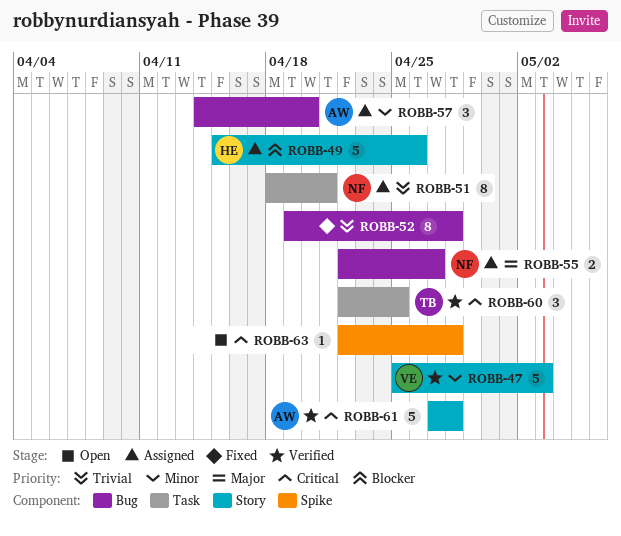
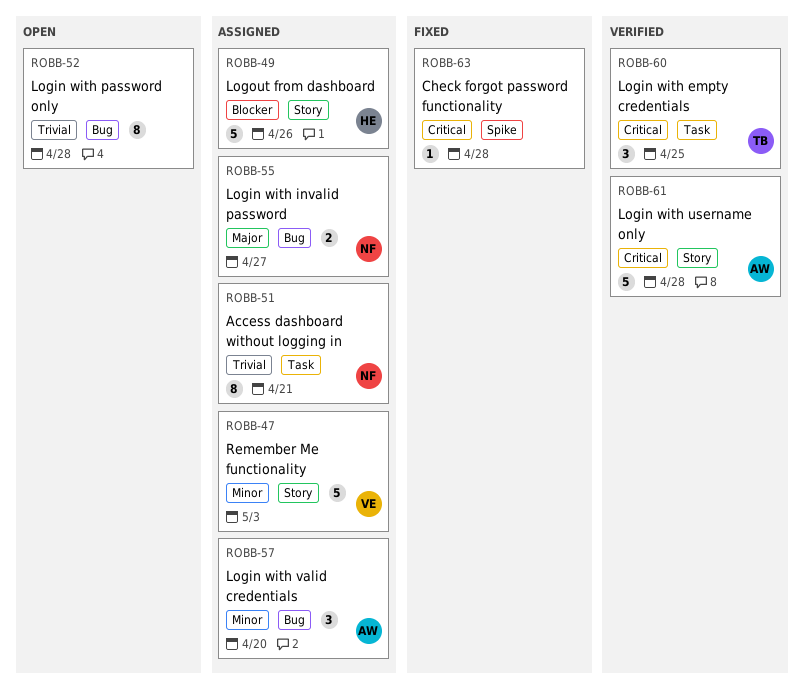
ROBB-47, status: Verified -> Assigned
ROBB-52, status: Fixed -> Open
ROBB-63, status: Open -> Fixed

